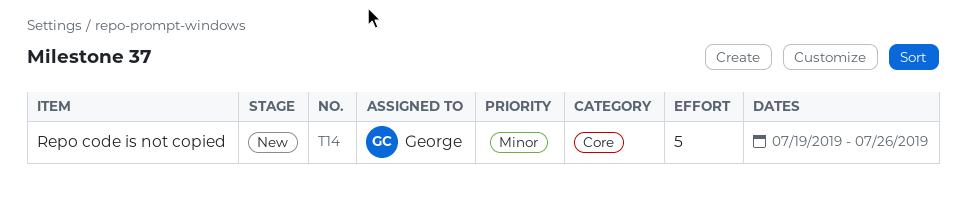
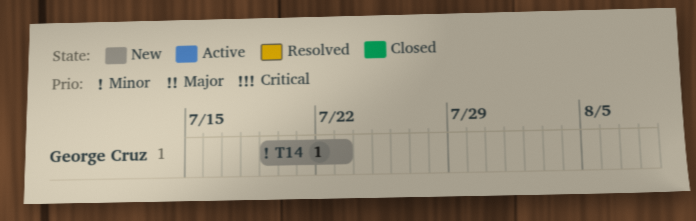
T14, estimate: 5 -> 1
T14, due: Jul 26 -> Jul 23

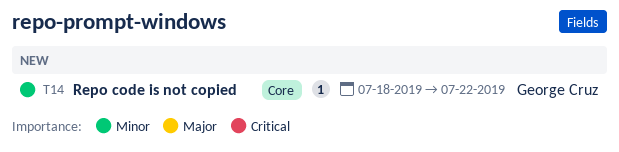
T14, start: Jul 19 -> Jul 18
T14, due: Jul 23 -> Jul 22

